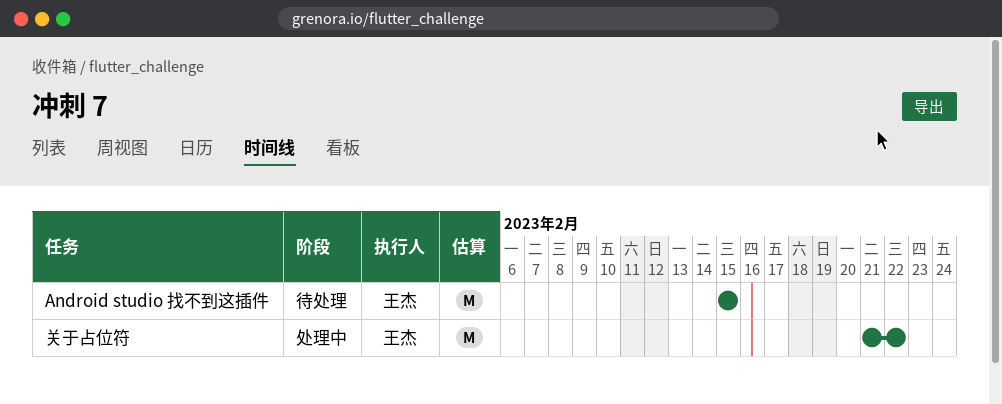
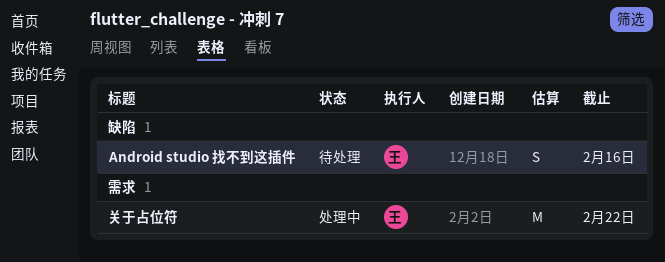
Android studio 找不到这插件, estimate: M -> S
Android studio 找不到这插件, due: Feb 15 -> Feb 16

